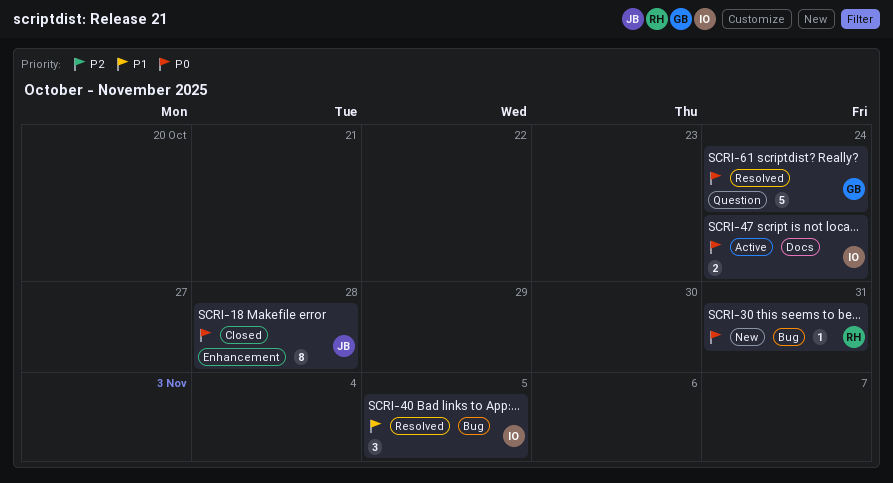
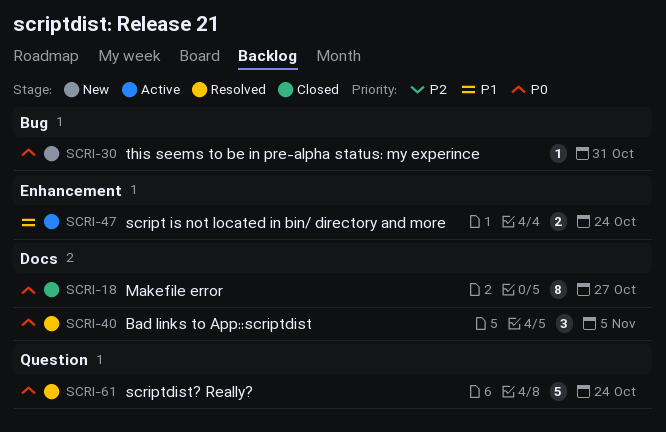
SCRI-18, label: Enhancement -> Docs
SCRI-18, due: Oct 28 -> Oct 27
SCRI-40, priority: P1 -> P0
SCRI-40, label: Bug -> Docs
SCRI-47, priority: P0 -> P1
SCRI-47, label: Docs -> Enhancement

